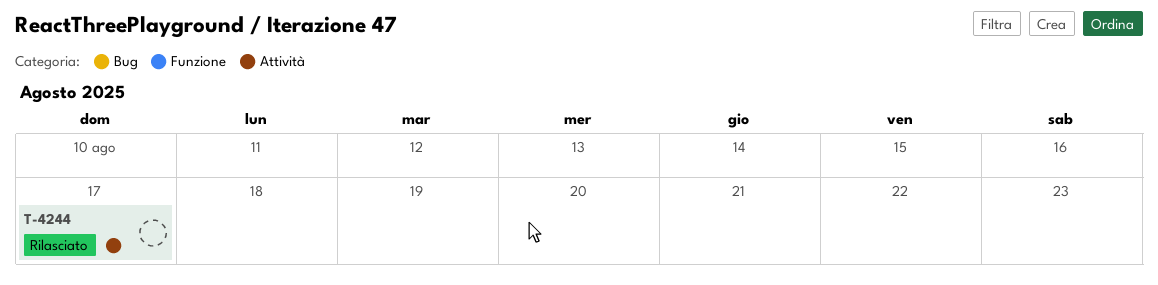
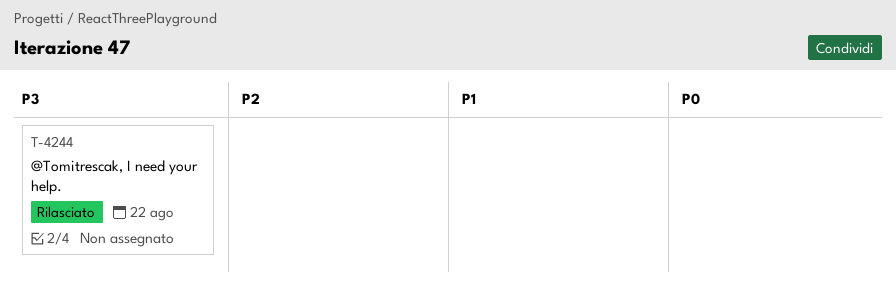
T-4244, due: Aug 17 -> Aug 22

